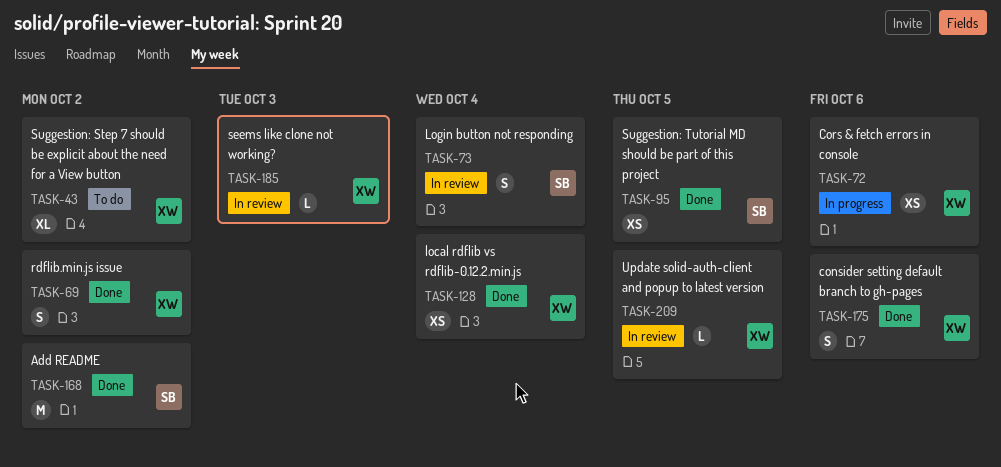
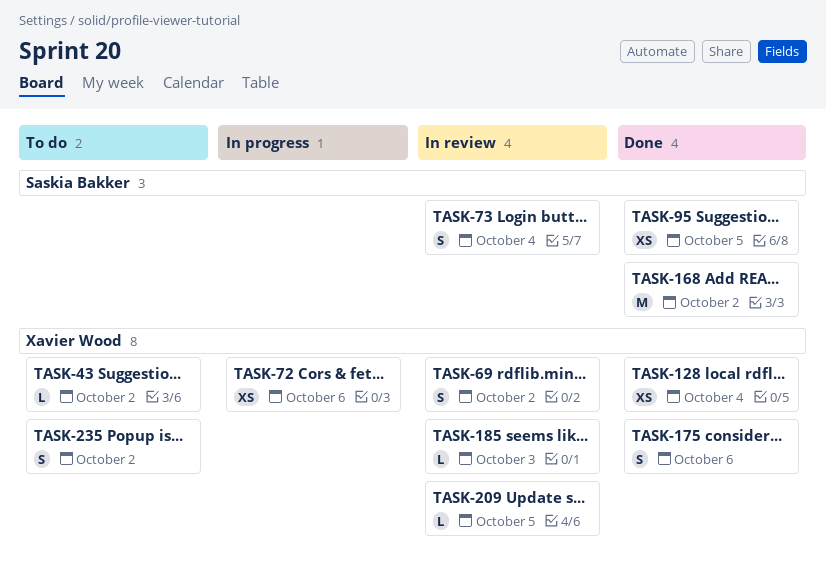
TASK-43, estimate: XL -> L
TASK-69, status: Done -> In review
TASK-235: none -> present

